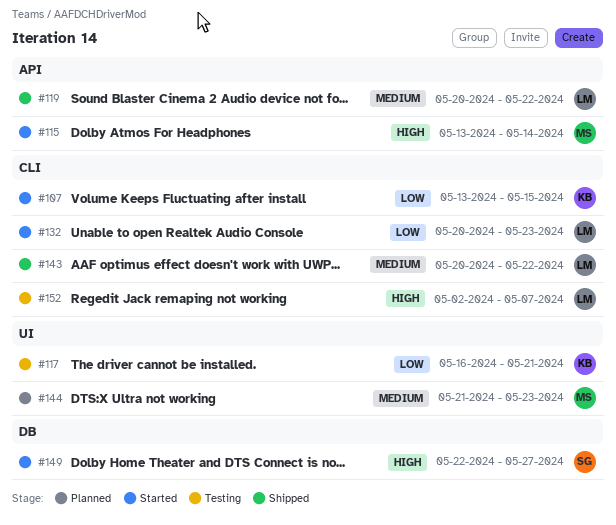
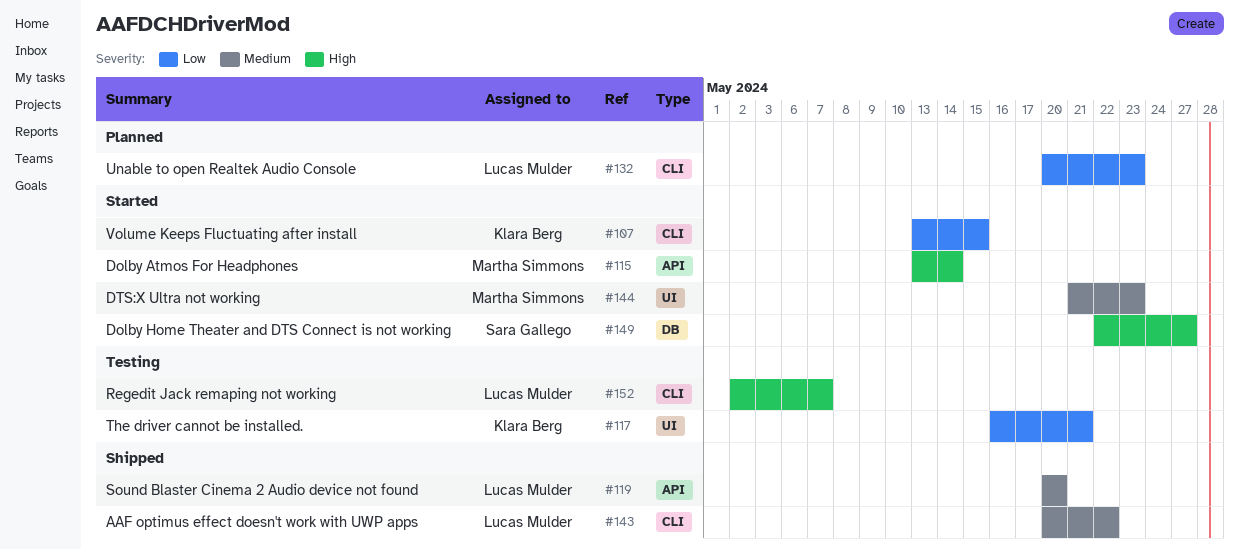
#119, due: May 22 -> May 20
#132, status: Started -> Planned
#144, status: Planned -> Started

